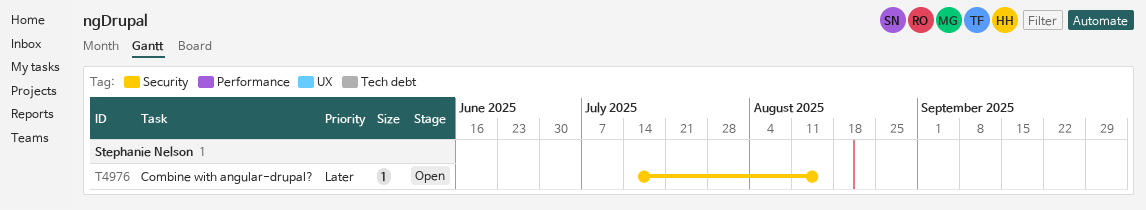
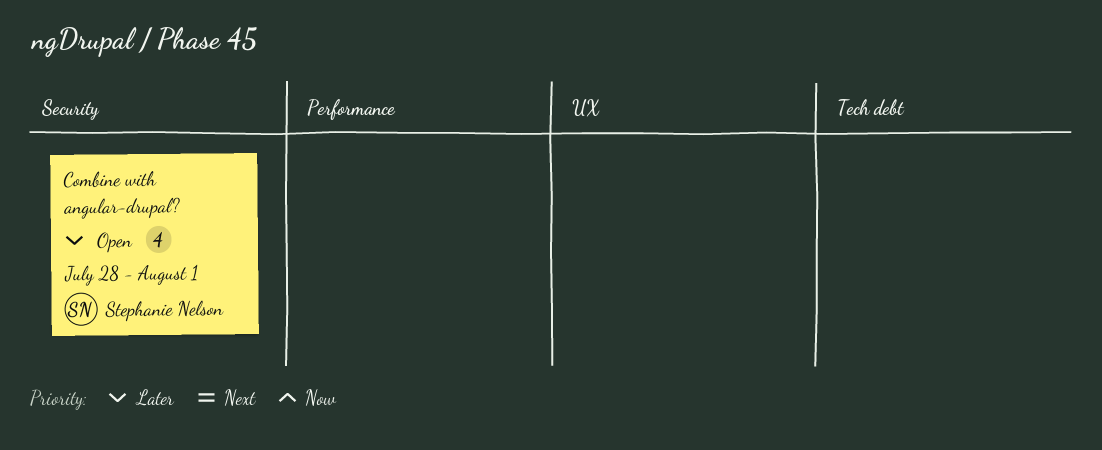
Combine with angular-drupal?, estimate: 1 -> 4
Combine with angular-drupal?, start: Jul 14 -> Jul 28
Combine with angular-drupal?, due: Aug 15 -> Aug 1

